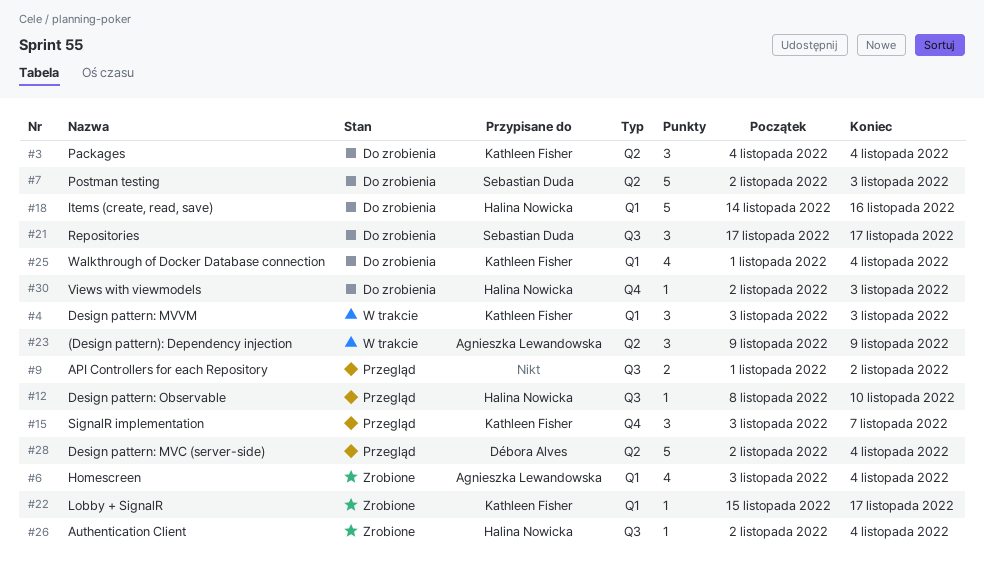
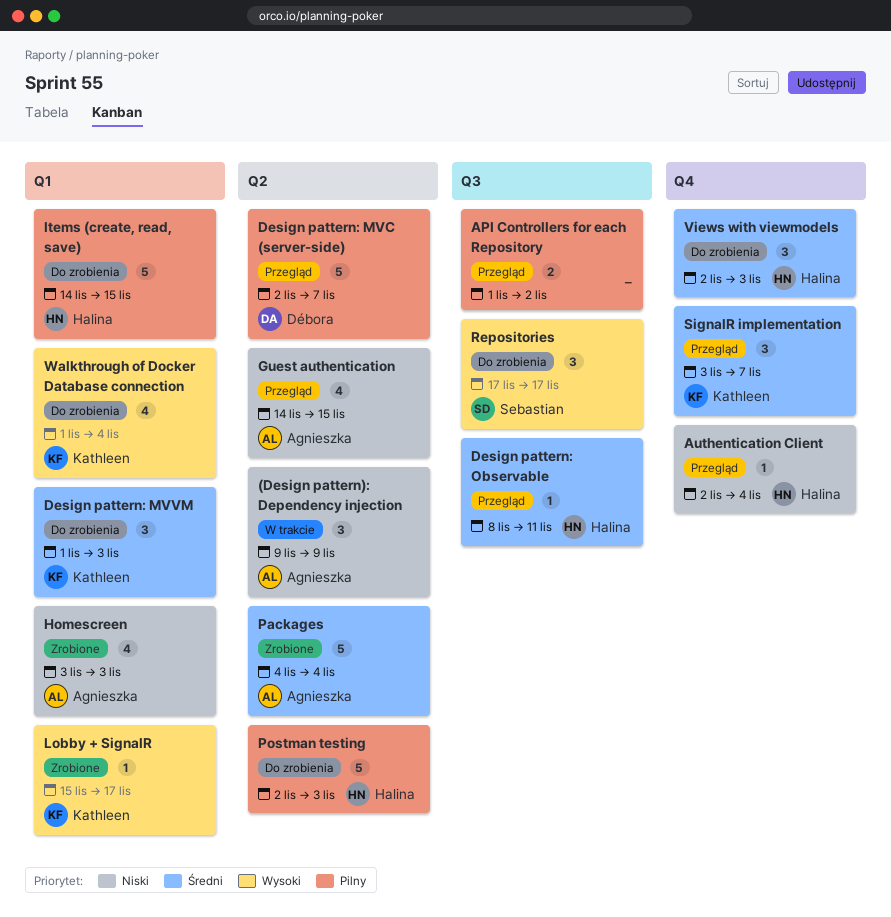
Authentication Client, status: Zrobione -> Przegląd
Authentication Client, label: Q3 -> Q4
Design pattern: MVC (server-side), due: Nov 4 -> Nov 7
Design pattern: MVVM, status: W trakcie -> Do zrobienia
Design pattern: MVVM, start: Nov 3 -> Nov 1
Design pattern: Observable, due: Nov 10 -> Nov 11
Guest authentication: none -> present
Homescreen, due: Nov 4 -> Nov 3
Items (create, read, save), due: Nov 16 -> Nov 15
Packages, status: Do zrobienia -> Zrobione
Packages, owner: Kathleen Fisher -> Agnieszka Lewandowska
Packages, estimate: 3 -> 5
Postman testing, owner: Sebastian Duda -> Halina Nowicka
Views with viewmodels, estimate: 1 -> 3

